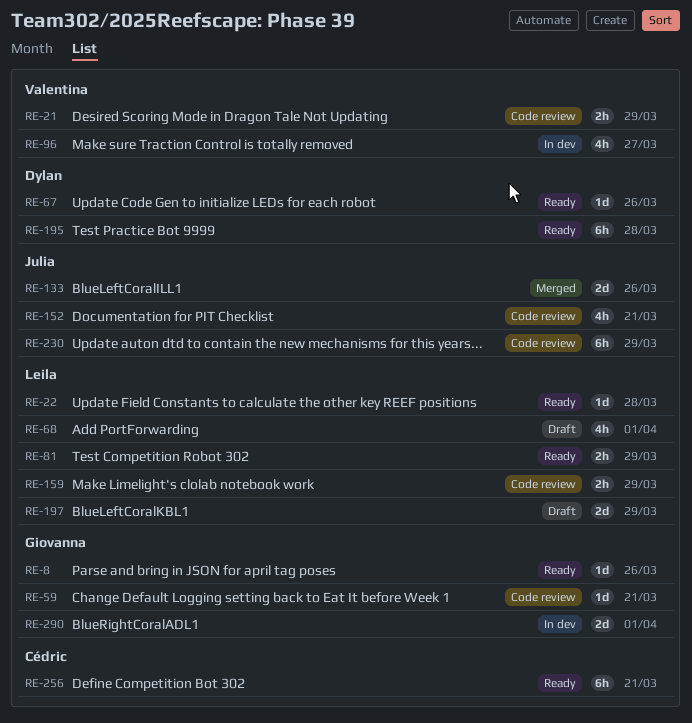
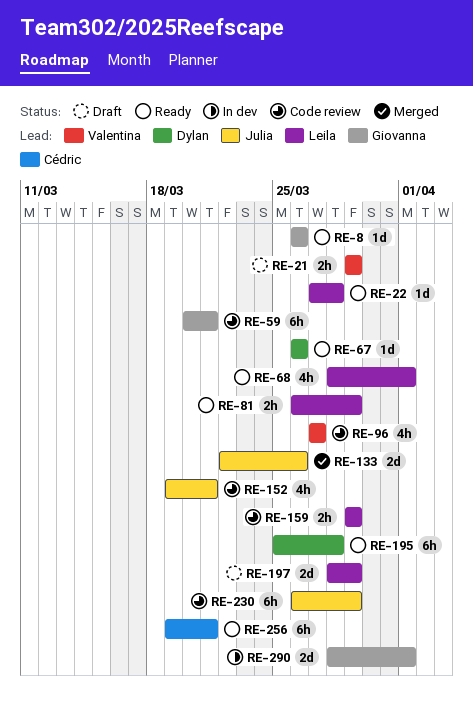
RE-21, status: Code review -> Draft
RE-59, estimate: 1d -> 6h
RE-68, status: Draft -> Ready
RE-96, status: In dev -> Code review

